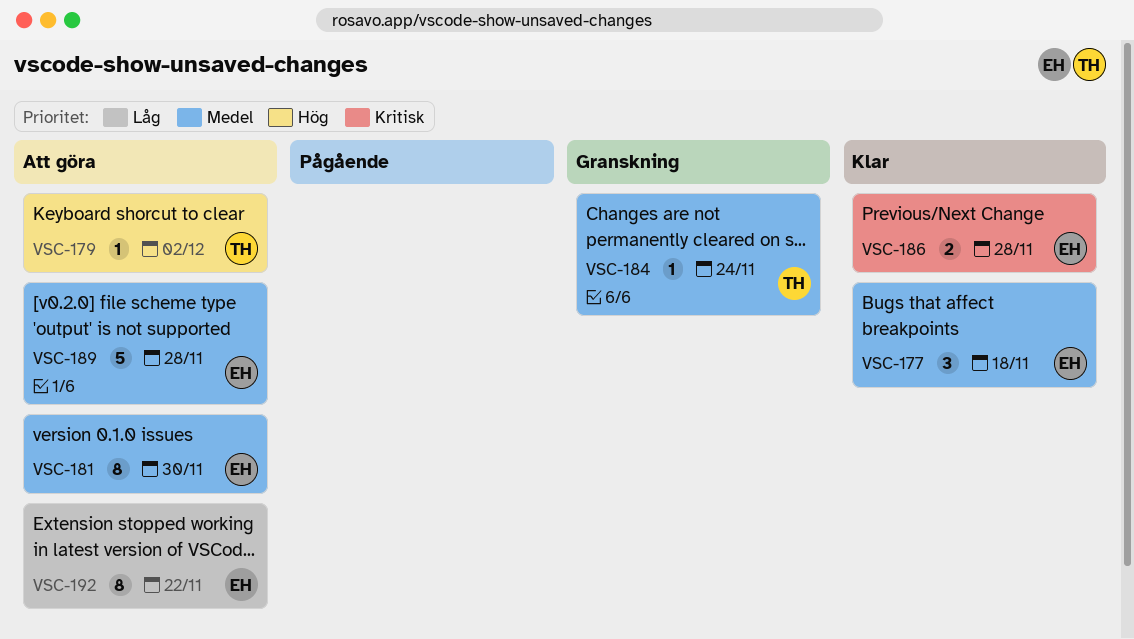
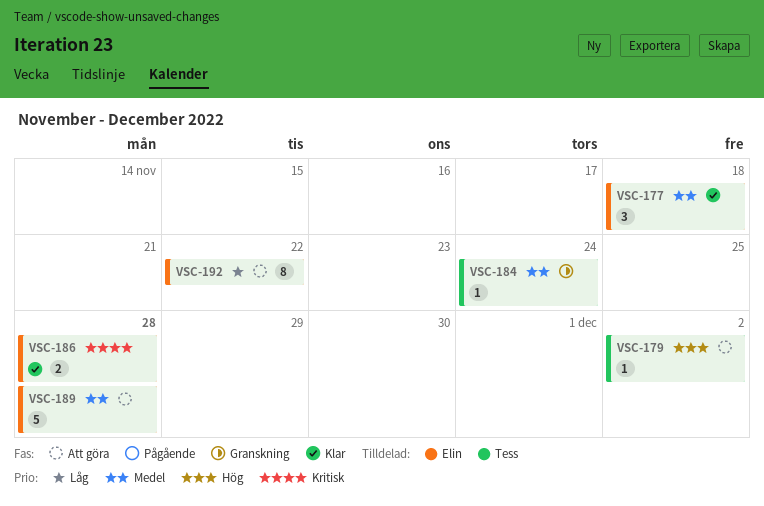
VSC-181: present -> none

